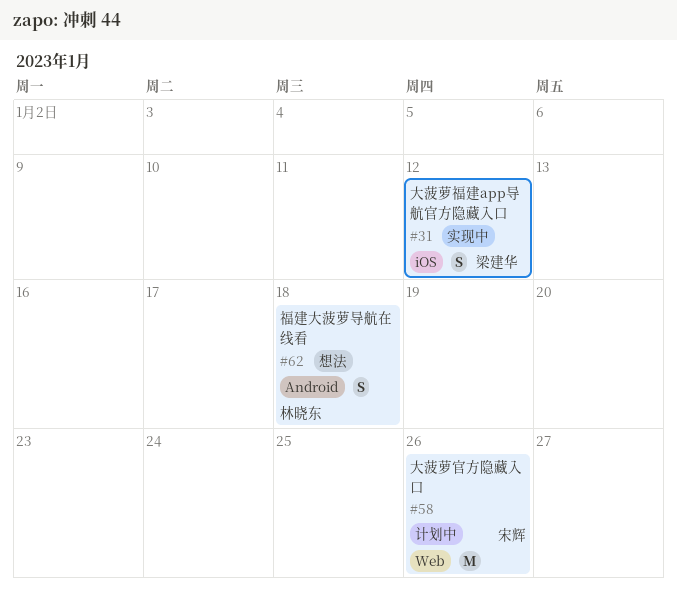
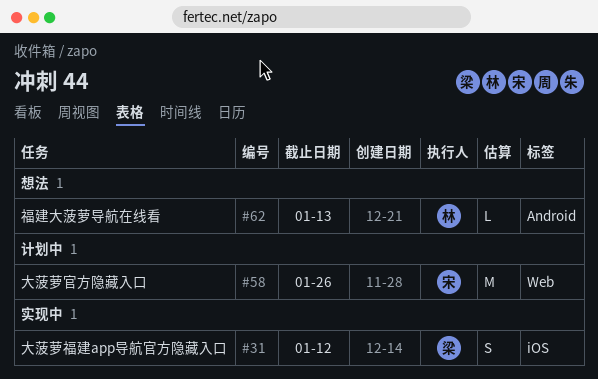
#62, estimate: S -> L
#62, due: Jan 18 -> Jan 13

